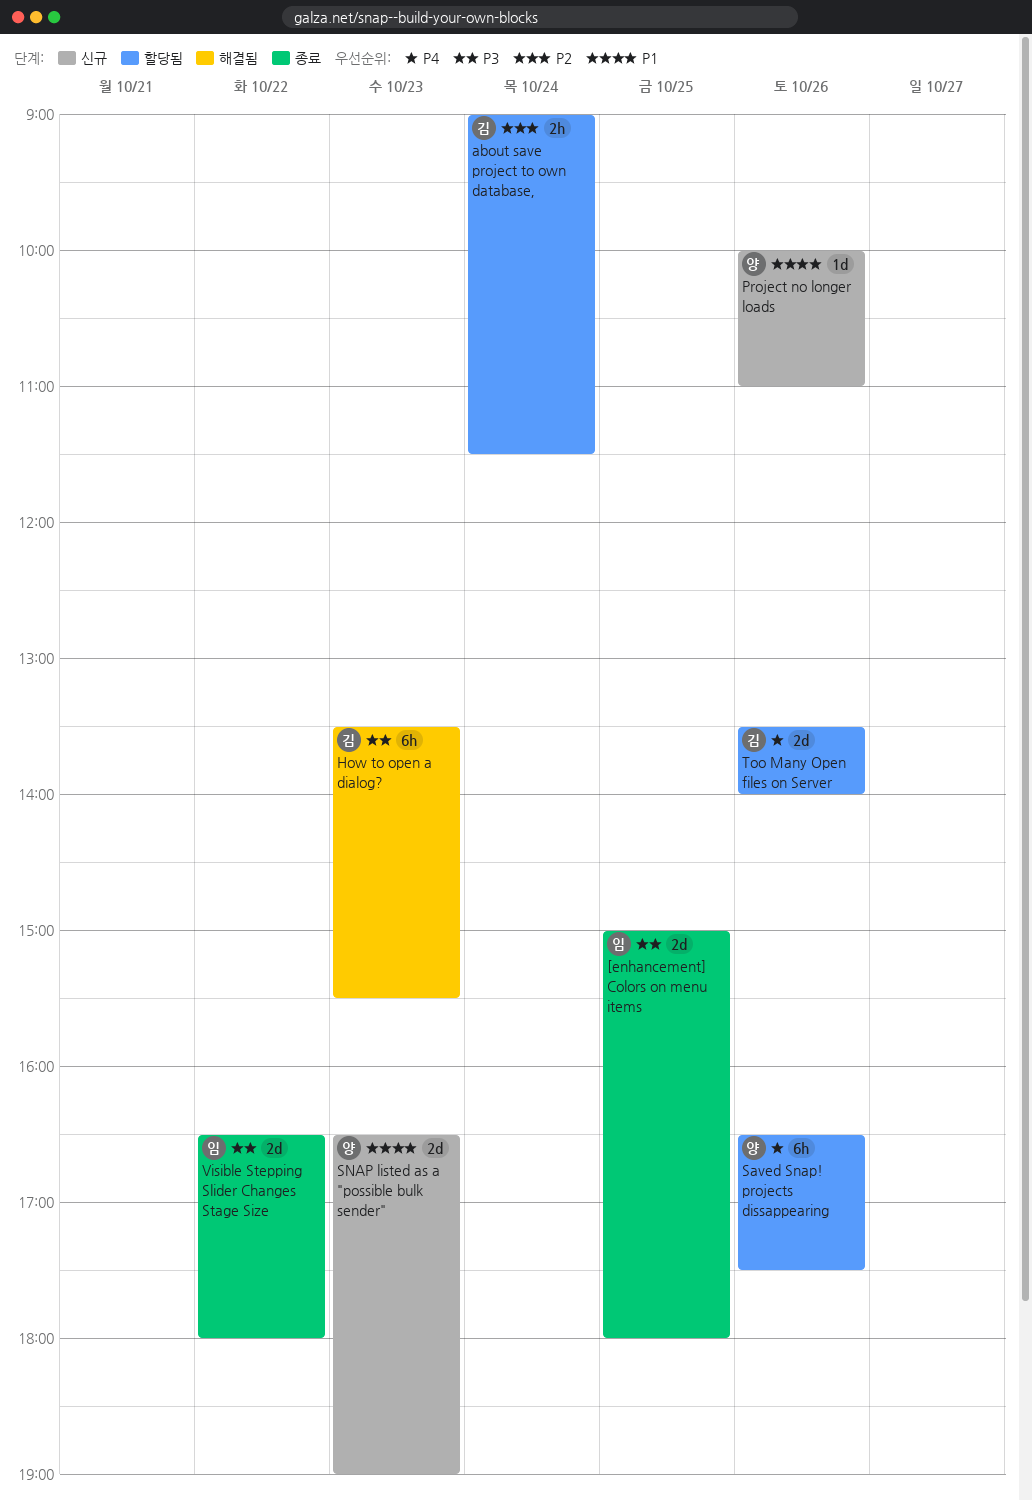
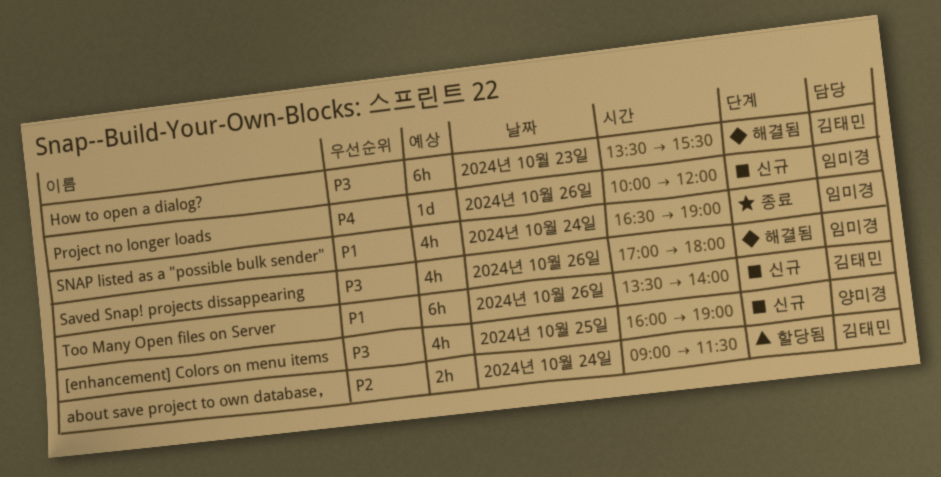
[enhancement] Colors on menu items, status: 종료 -> 신규
[enhancement] Colors on menu items, owner: 임미경 -> 양미경
[enhancement] Colors on menu items, estimate: 2d -> 4h
[enhancement] Colors on menu items, begins: 15:00 -> 16:00
[enhancement] Colors on menu items, ends: 18:00 -> 19:00
Project no longer loads, owner: 양미경 -> 임미경
Project no longer loads, priority: P1 -> P4
Project no longer loads, ends: 11:00 -> 12:00
Saved Snap! projects dissappearing, status: 할당됨 -> 해결됨
Saved Snap! projects dissappearing, owner: 양미경 -> 임미경
Saved Snap! projects dissappearing, priority: P4 -> P3
Saved Snap! projects dissappearing, estimate: 6h -> 4h
Saved Snap! projects dissappearing, begins: 16:30 -> 17:00
Saved Snap! projects dissappearing, ends: 17:30 -> 18:00
SNAP listed as a "possible bulk sender", status: 신규 -> 종료
SNAP listed as a "possible bulk sender", owner: 양미경 -> 임미경
SNAP listed as a "possible bulk sender", estimate: 2d -> 4h
SNAP listed as a "possible bulk sender", day: Oct 23 -> Oct 24
Too Many Open files on Server, status: 할당됨 -> 신규
Too Many Open files on Server, priority: P4 -> P1
Too Many Open files on Server, estimate: 2d -> 6h
Visible Stepping Slider Changes Stage Size: present -> none

